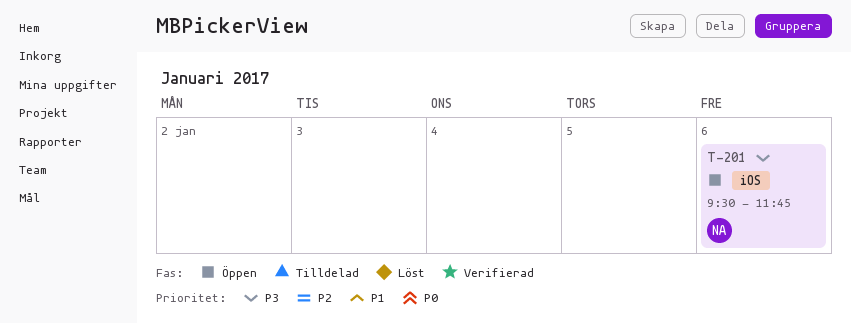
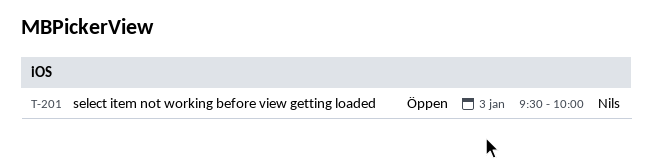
T-201, day: Jan 6 -> Jan 3
T-201, ends: 11:45 -> 10:00

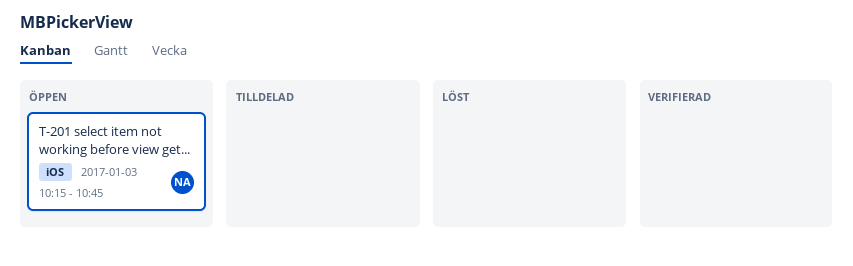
T-201, begins: 09:30 -> 10:15
T-201, ends: 10:00 -> 10:45

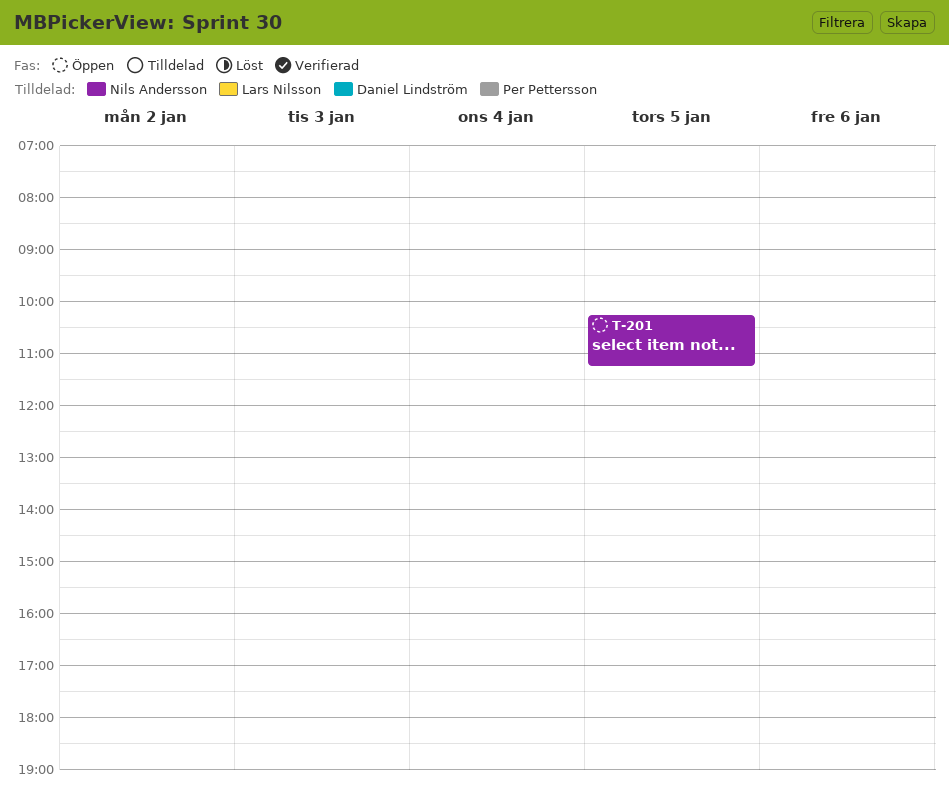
T-201, day: Jan 3 -> Jan 5
T-201, ends: 10:45 -> 11:15

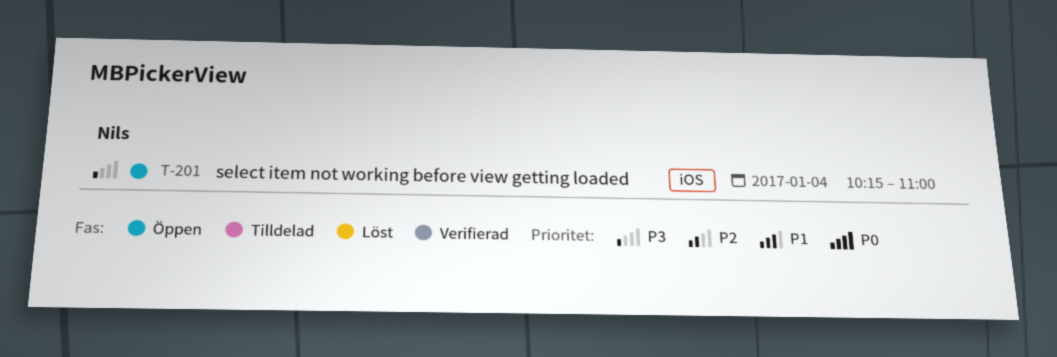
T-201, day: Jan 5 -> Jan 4
T-201, ends: 11:15 -> 11:00

